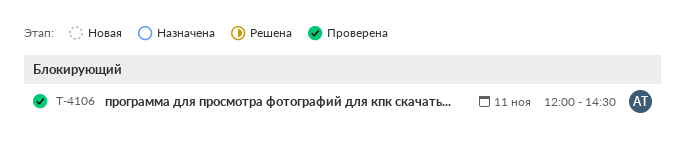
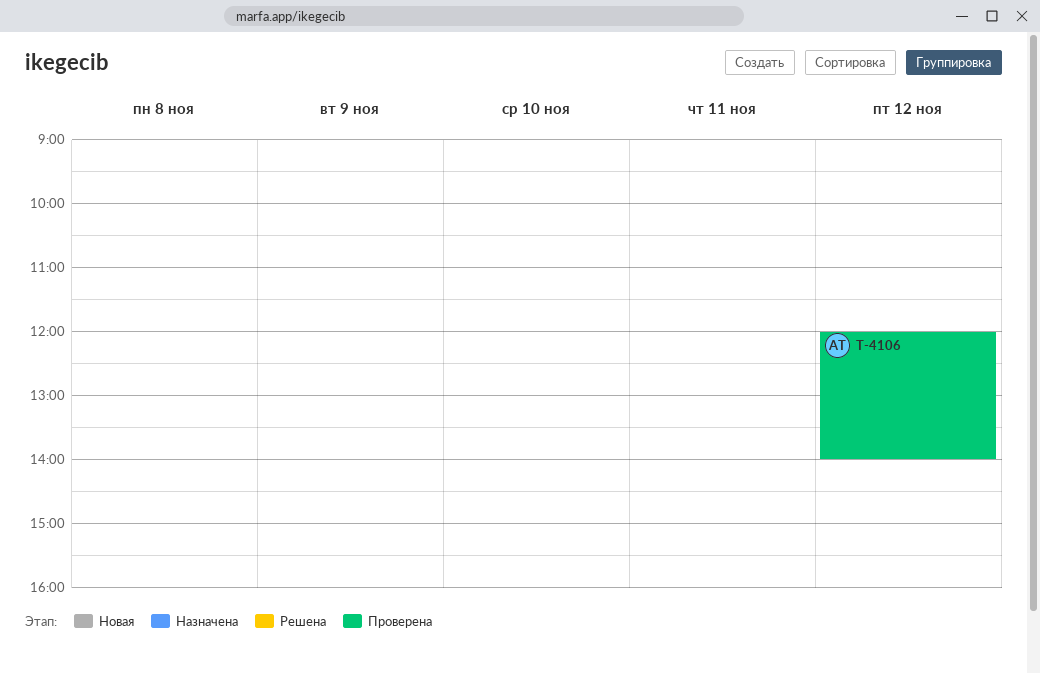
T-4106, day: Nov 11 -> Nov 12
T-4106, ends: 14:30 -> 14:00

